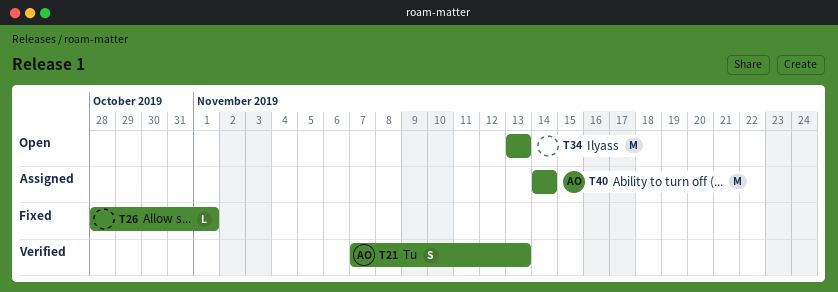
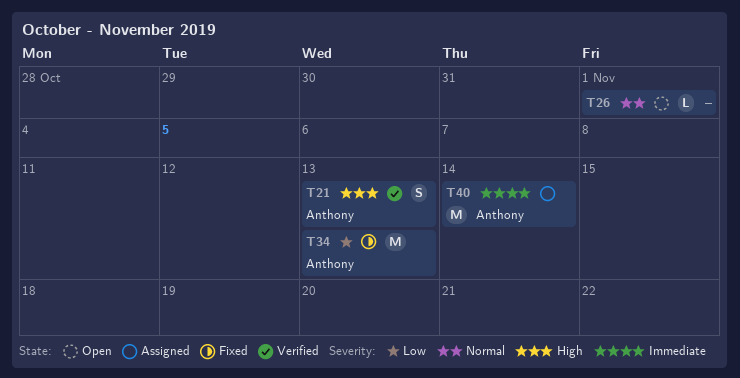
T26, status: Fixed -> Open
T34, status: Open -> Fixed
T34, owner: none -> Anthony

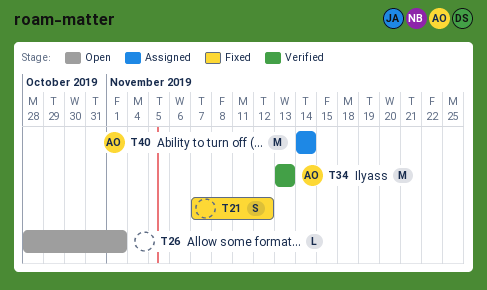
T21, status: Verified -> Fixed
T21, owner: Anthony -> none
T21, due: Nov 13 -> Nov 12
T34, status: Fixed -> Verified

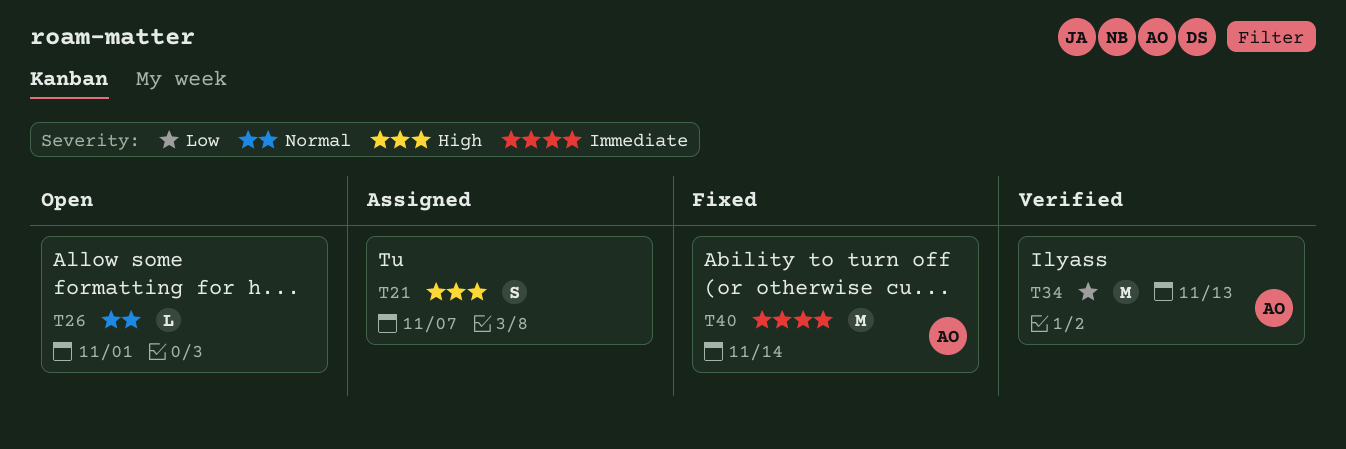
T21, status: Fixed -> Assigned
T21, due: Nov 12 -> Nov 7
T40, status: Assigned -> Fixed

